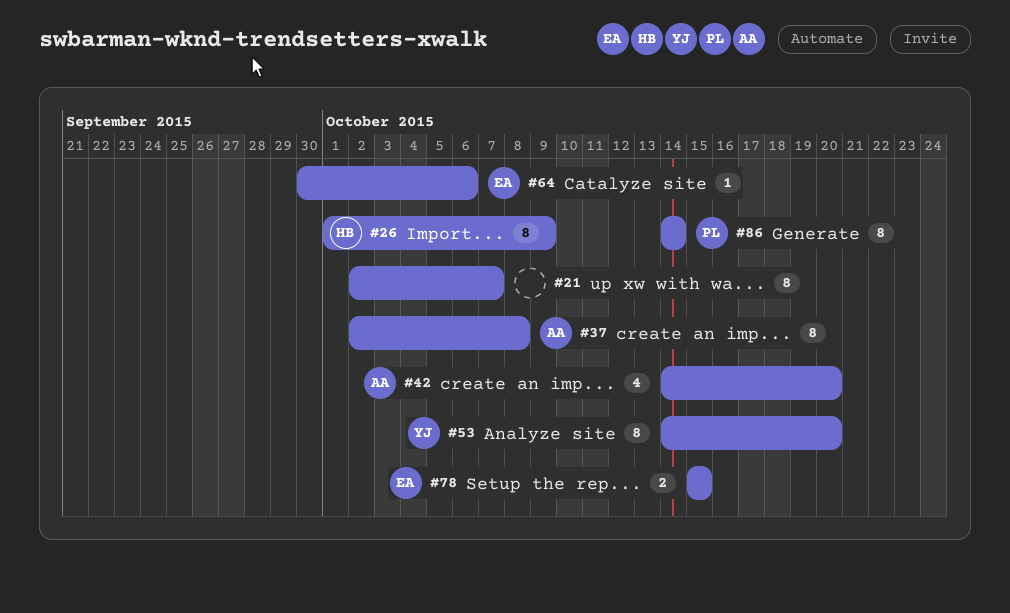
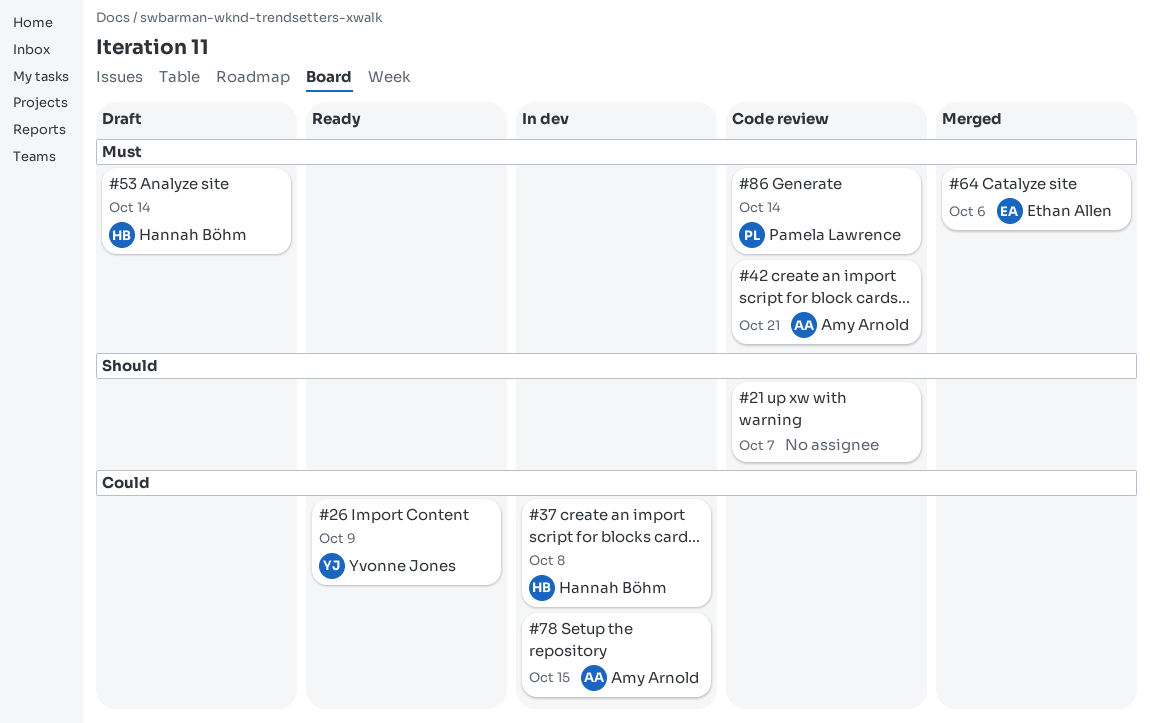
#26, owner: Hannah Böhm -> Yvonne Jones
#37, owner: Amy Arnold -> Hannah Böhm
#42, due: Oct 20 -> Oct 21
#53, owner: Yvonne Jones -> Hannah Böhm
#53, due: Oct 20 -> Oct 14
#78, owner: Ethan Allen -> Amy Arnold

